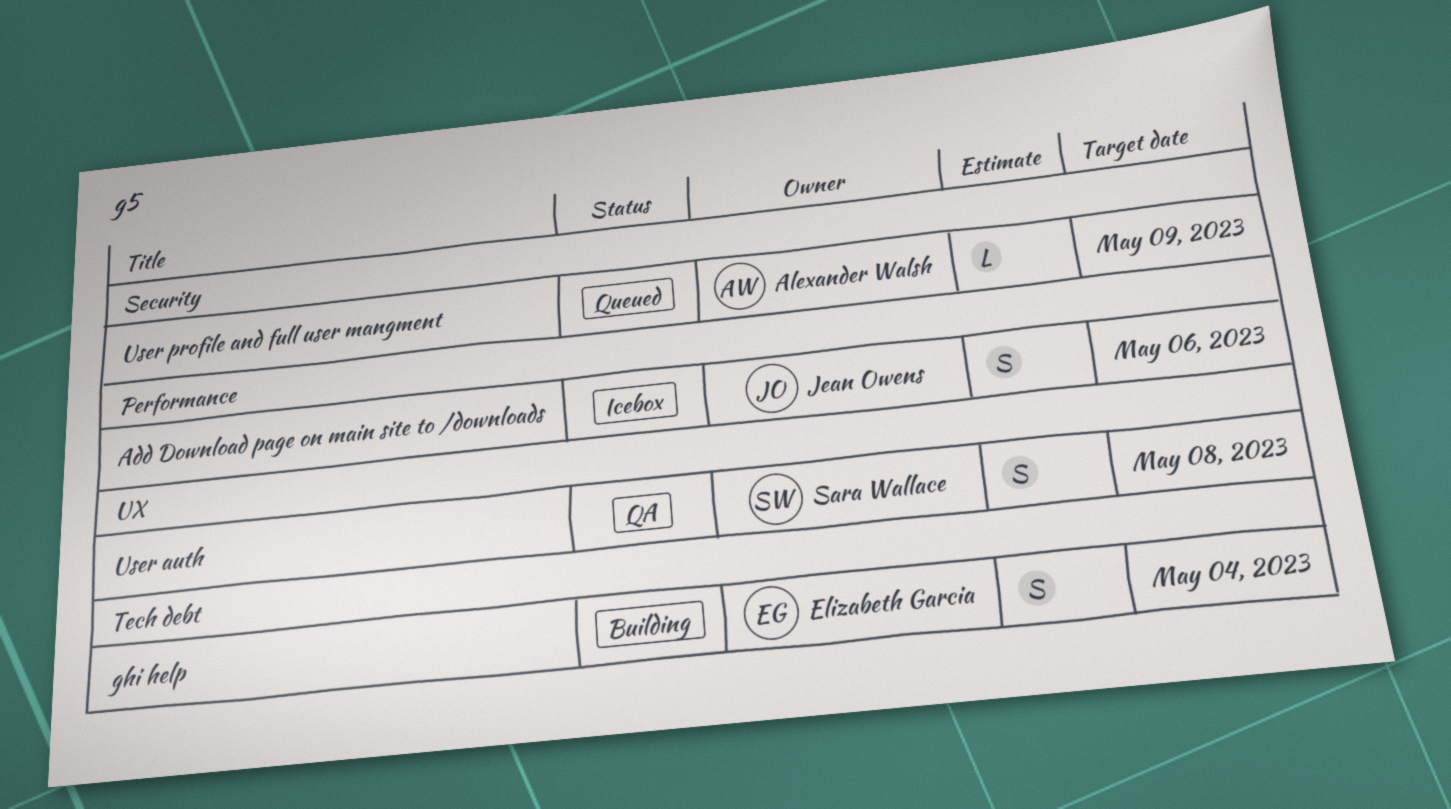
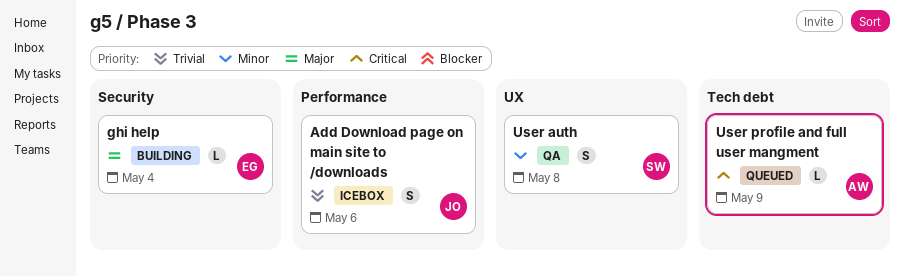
ghi help, label: Tech debt -> Security
ghi help, estimate: S -> L
User profile and full user mangment, label: Security -> Tech debt

